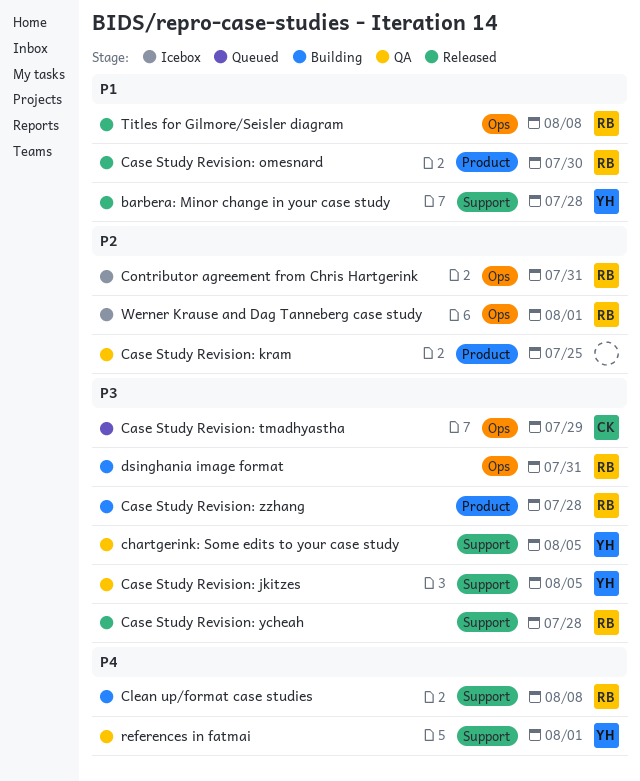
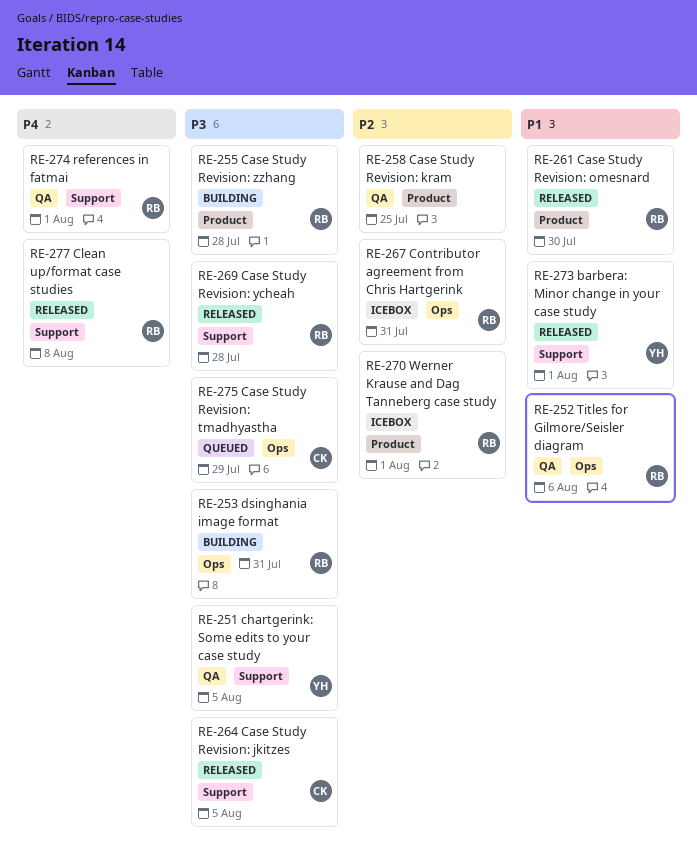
barbera: Minor change in your case study, due: Jul 28 -> Aug 1
Case Study Revision: jkitzes, status: QA -> Released
Case Study Revision: jkitzes, owner: YH -> CK
Clean up/format case studies, status: Building -> Released
references in fatmai, owner: YH -> RB
Titles for Gilmore/Seisler diagram, status: Released -> QA
Titles for Gilmore/Seisler diagram, due: Aug 8 -> Aug 6
Werner Krause and Dag Tanneberg case study, label: Ops -> Product

